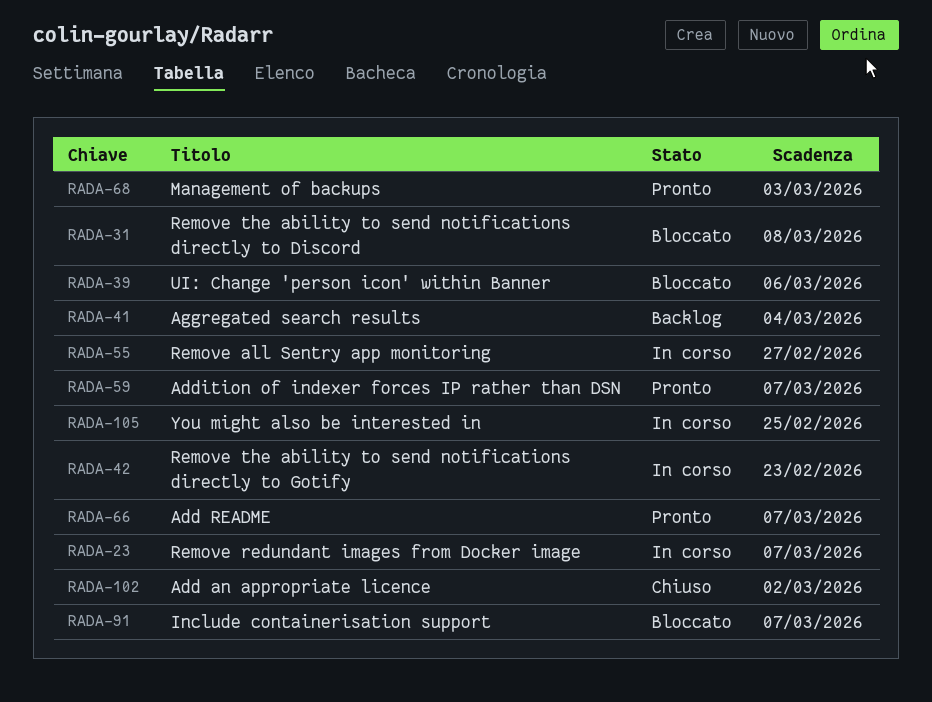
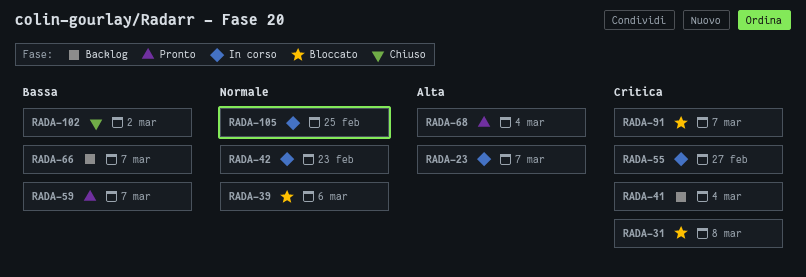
RADA-66, status: Pronto -> Backlog
RADA-68, due: Mar 3 -> Mar 4

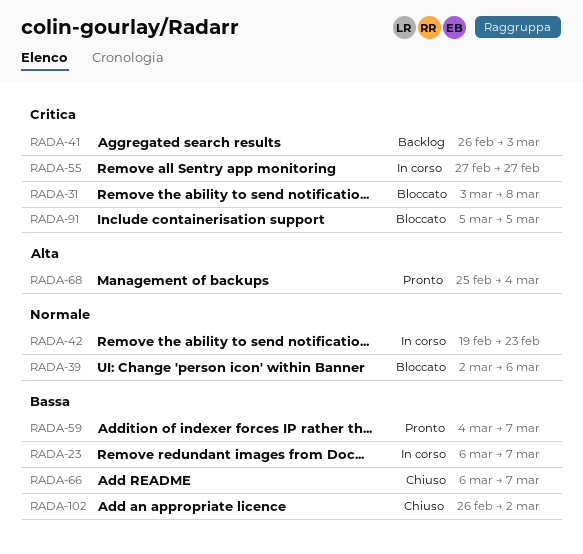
RADA-23, priority: Alta -> Bassa
RADA-41, due: Mar 4 -> Mar 3
RADA-66, status: Backlog -> Chiuso
RADA-91, due: Mar 7 -> Mar 5
RADA-105: present -> none

